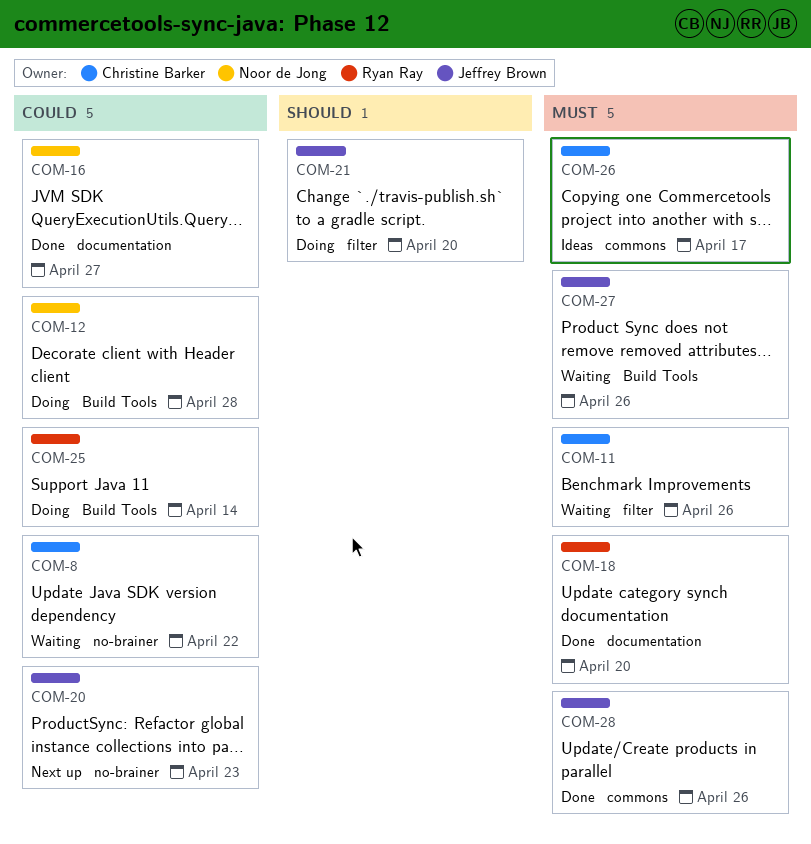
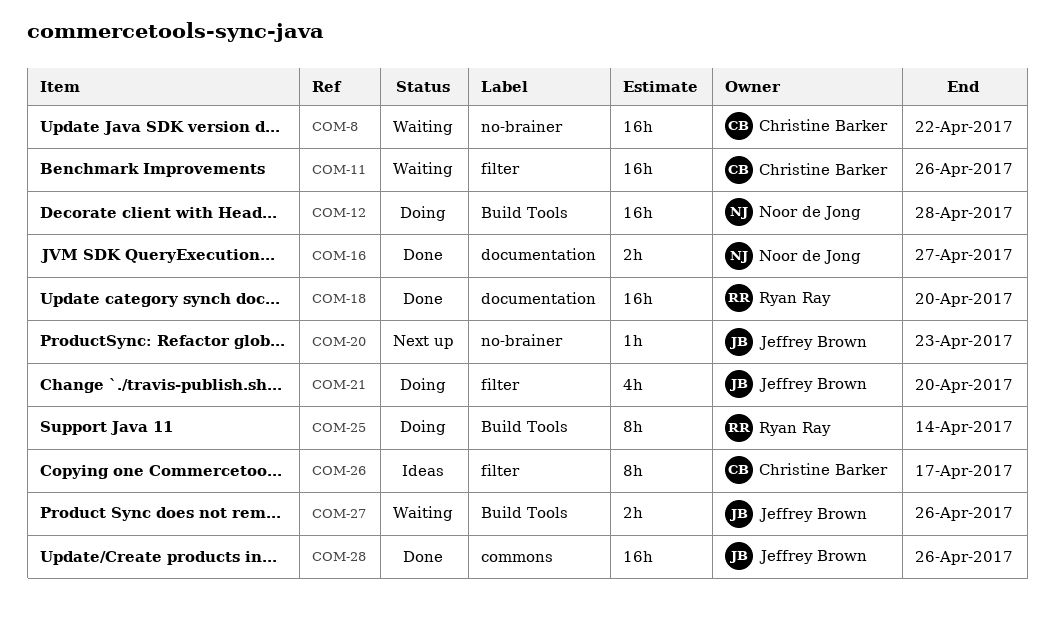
COM-26, label: commons -> filter

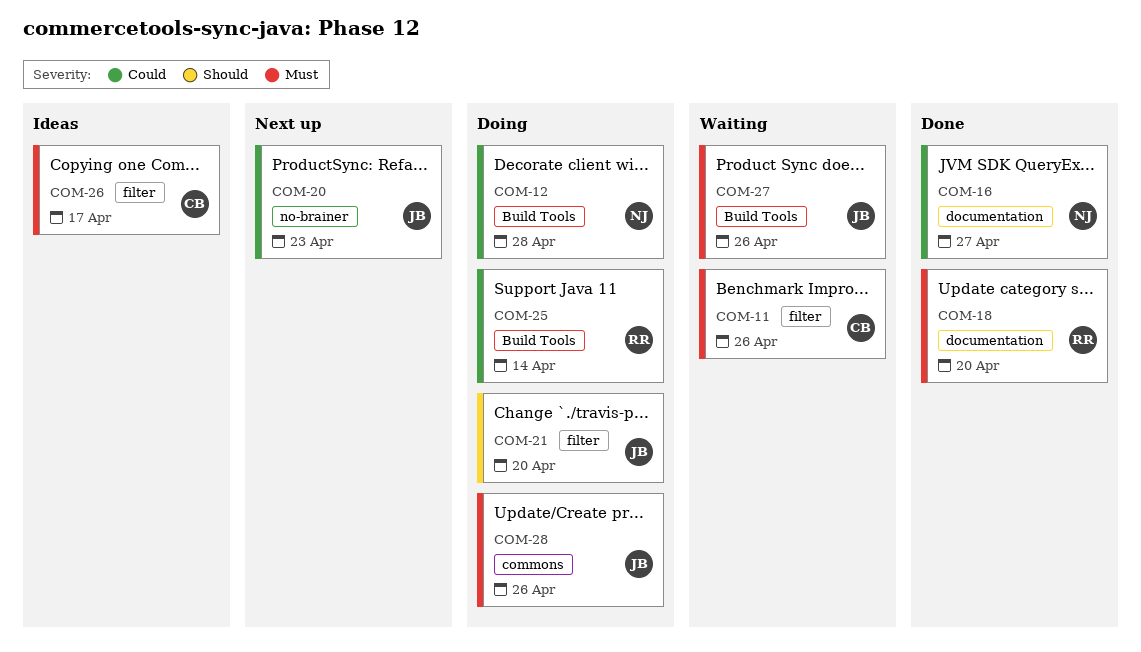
COM-8: present -> none
COM-28, status: Done -> Doing

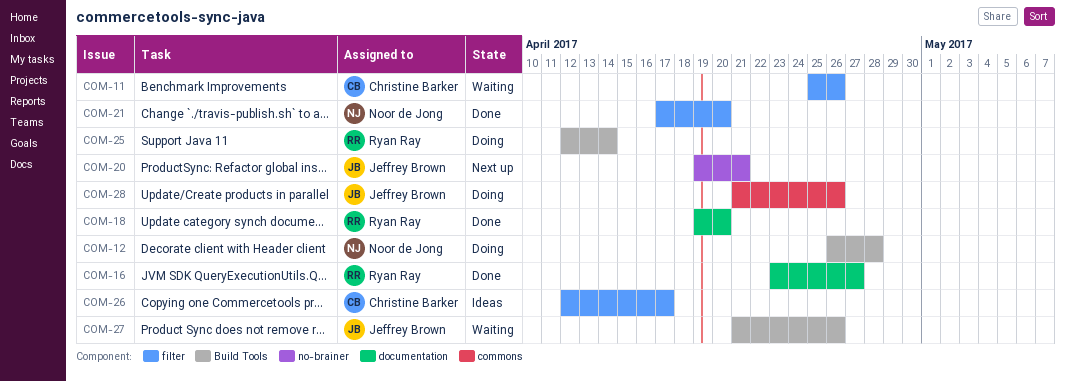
COM-16, owner: Noor de Jong -> Ryan Ray
COM-20, due: Apr 23 -> Apr 21
COM-21, status: Doing -> Done
COM-21, owner: Jeffrey Brown -> Noor de Jong

